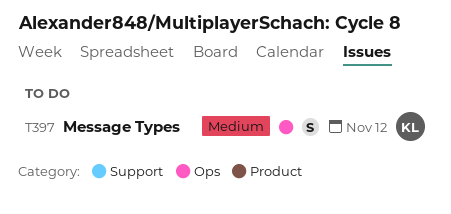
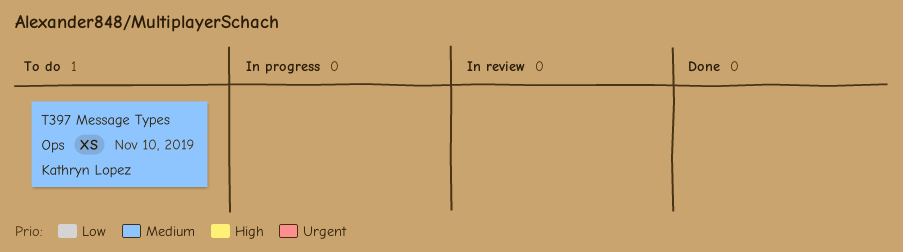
T397, estimate: S -> XS
T397, due: Nov 12 -> Nov 10

